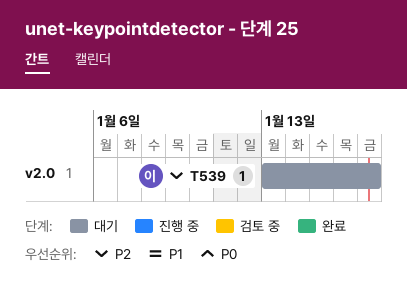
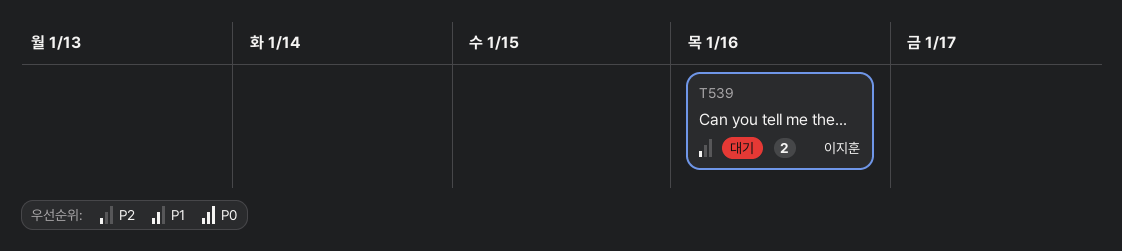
T539, estimate: 1 -> 2
T539, due: Jan 17 -> Jan 16

